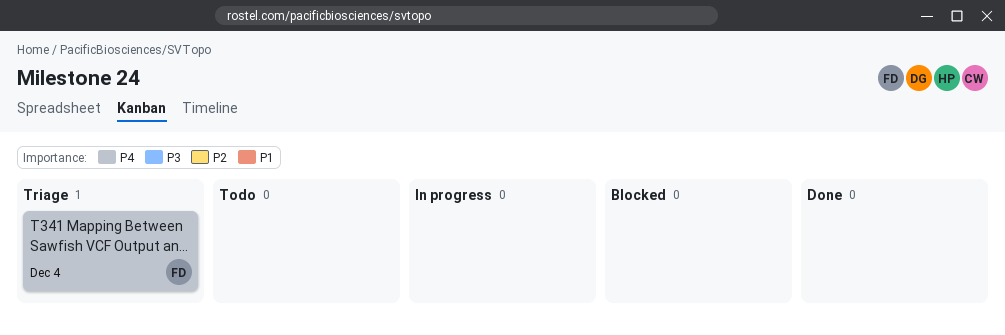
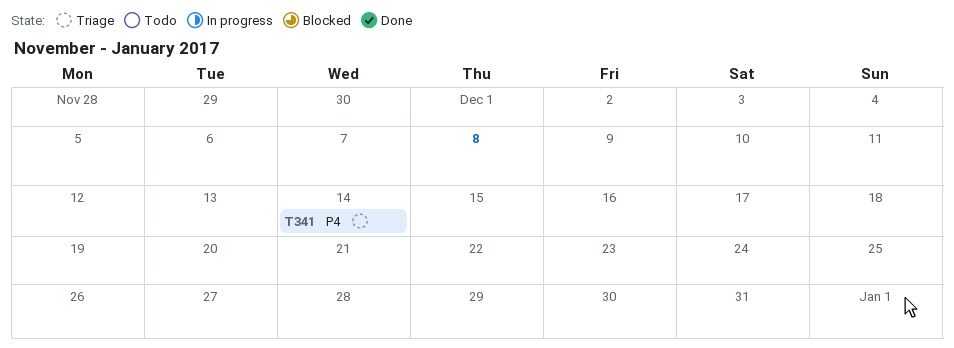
T341, due: Dec 4 -> Dec 14

